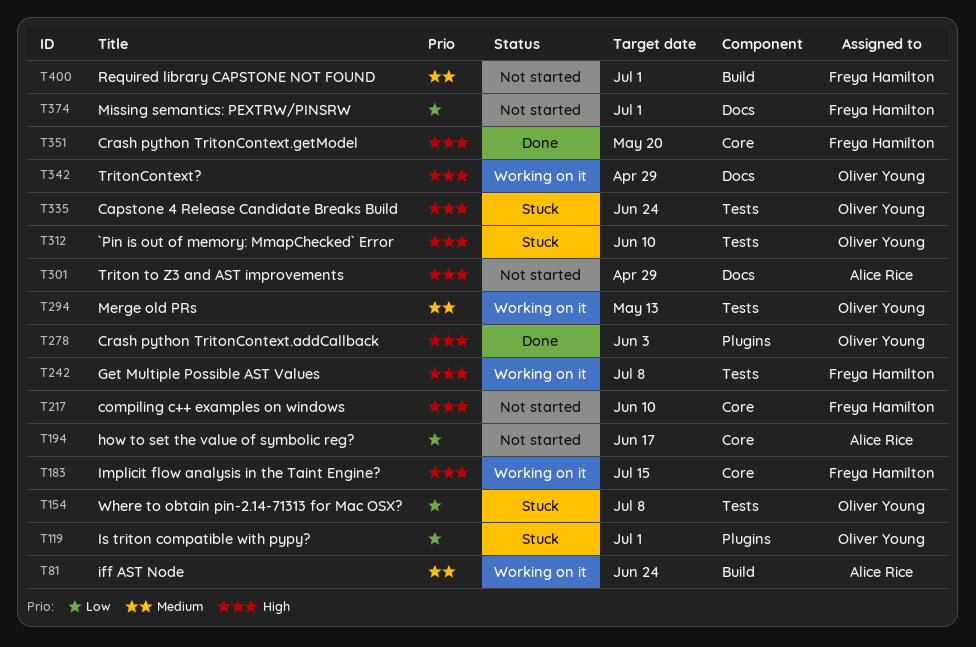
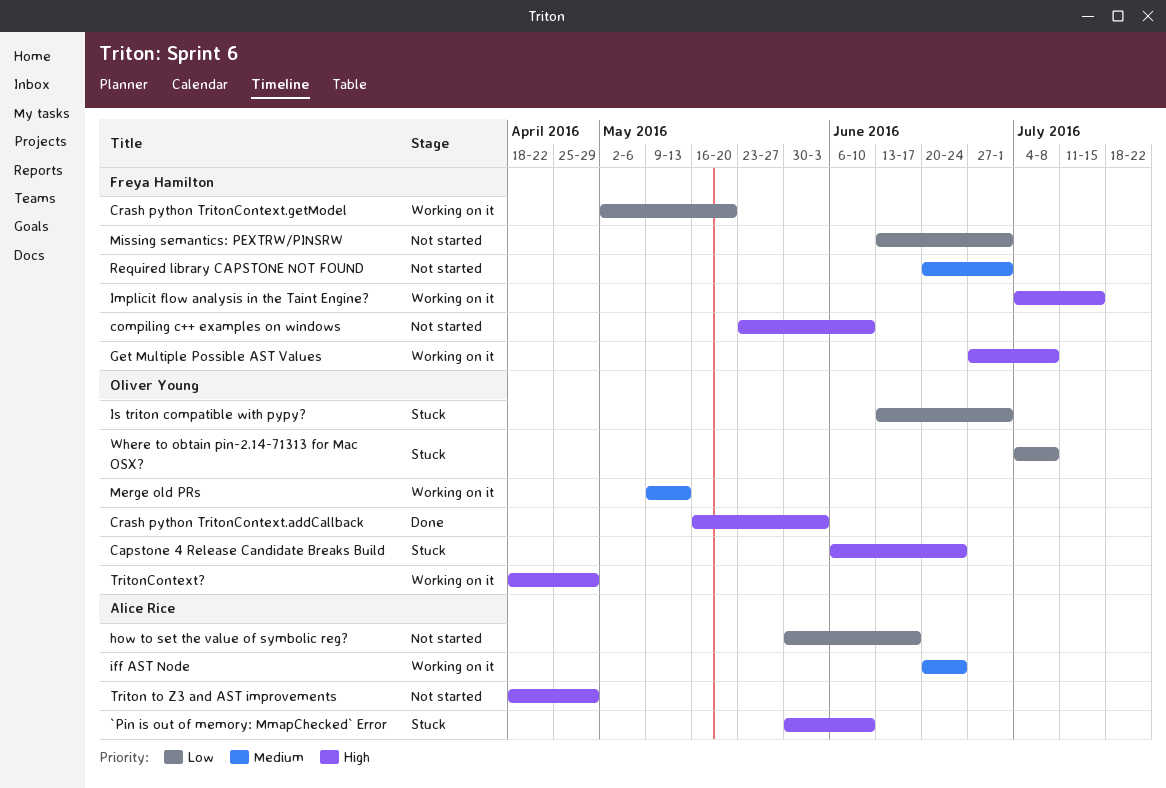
`Pin is out of memory: MmapChecked` Error, owner: Oliver Young -> Alice Rice
Crash python TritonContext.getModel, status: Done -> Working on it
Crash python TritonContext.getModel, priority: High -> Low

